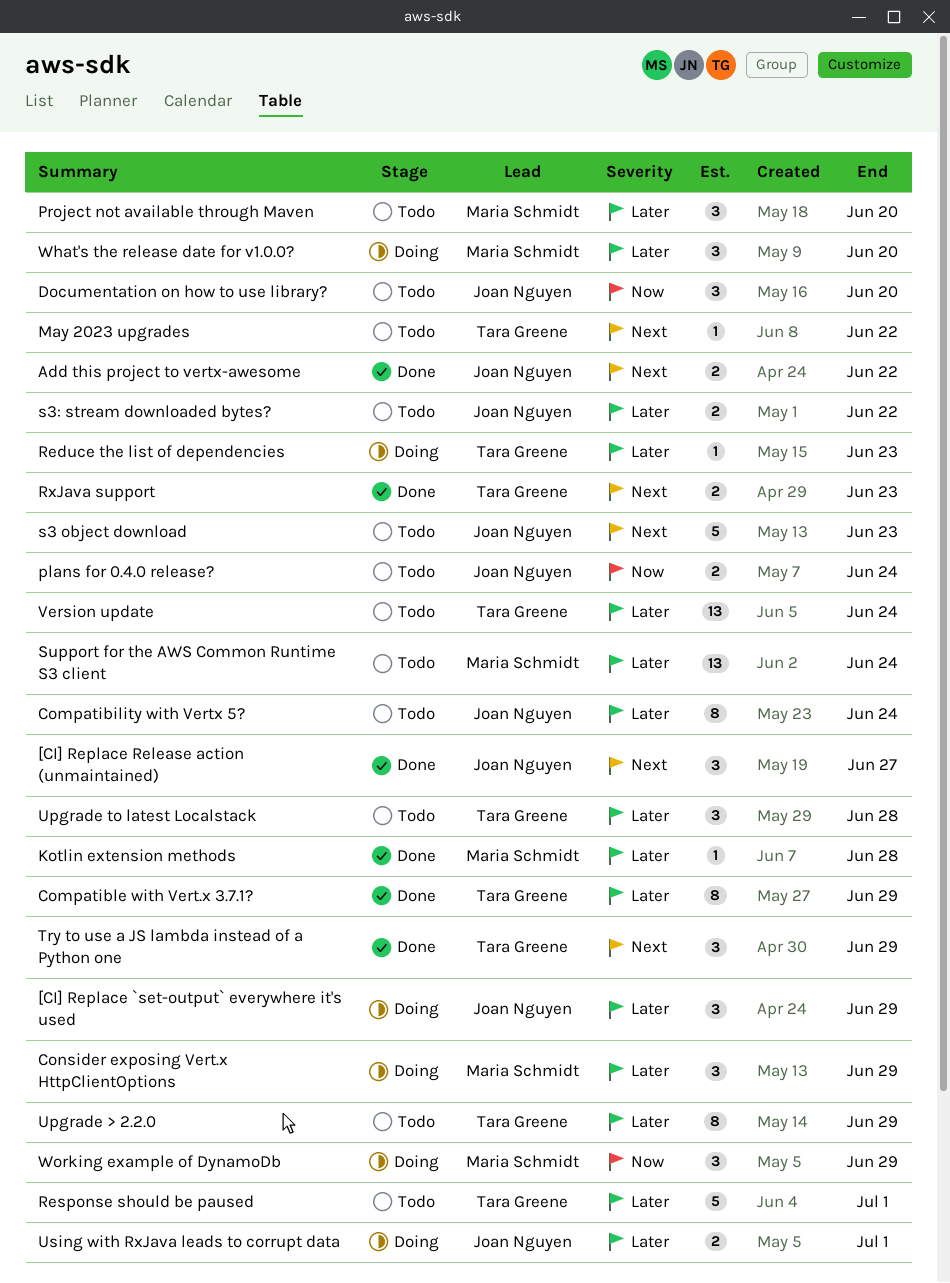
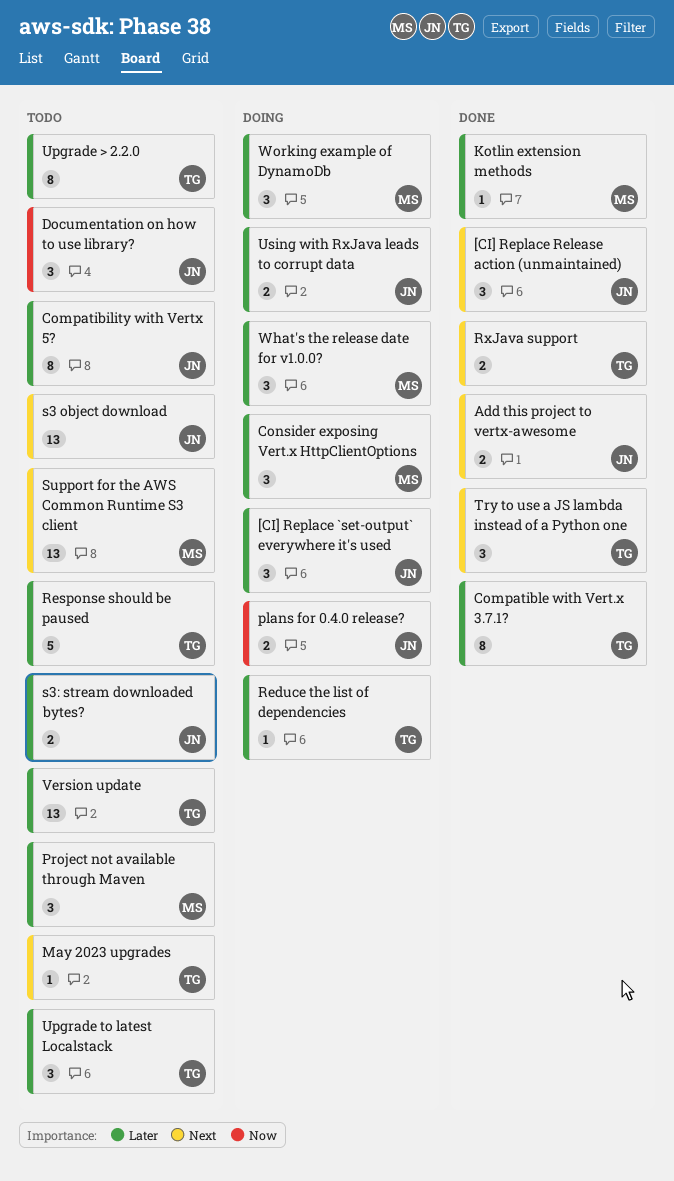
plans for 0.4.0 release?, status: Todo -> Doing
s3 object download, estimate: 5 -> 13
Support for the AWS Common Runtime S3 client, priority: Later -> Next
Working example of DynamoDb, priority: Now -> Later

